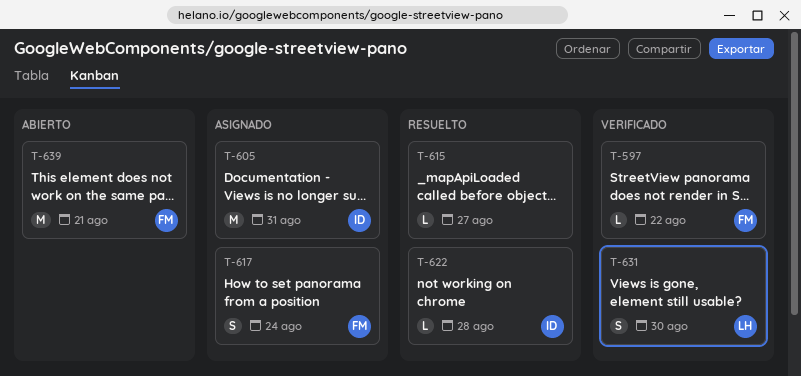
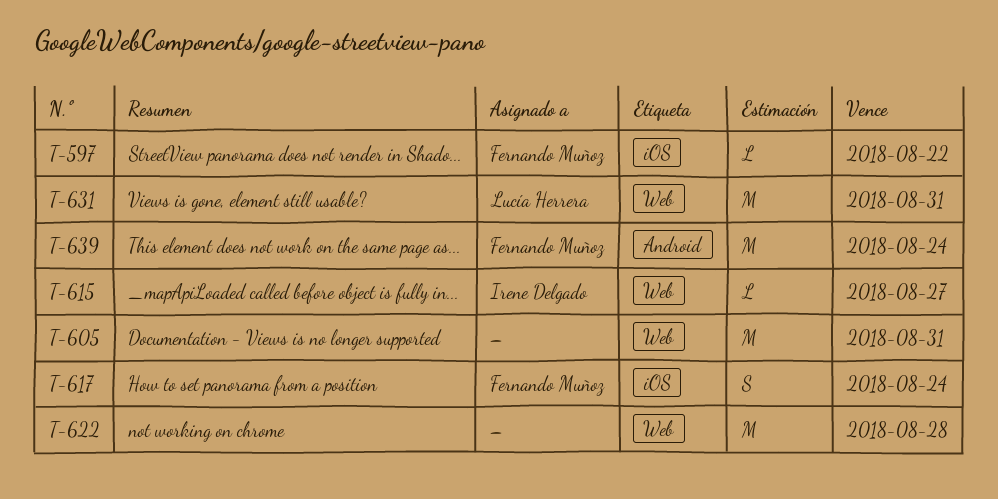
T-605, owner: Irene Delgado -> none
T-615, owner: none -> Irene Delgado
T-622, owner: Irene Delgado -> none
T-622, estimate: L -> M
T-631, estimate: S -> M
T-631, due: Aug 30 -> Aug 31
T-639, due: Aug 21 -> Aug 24

